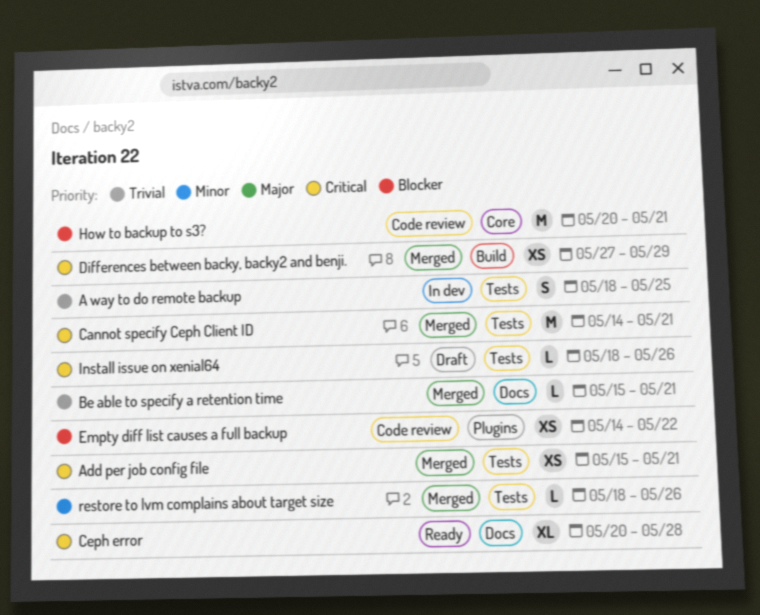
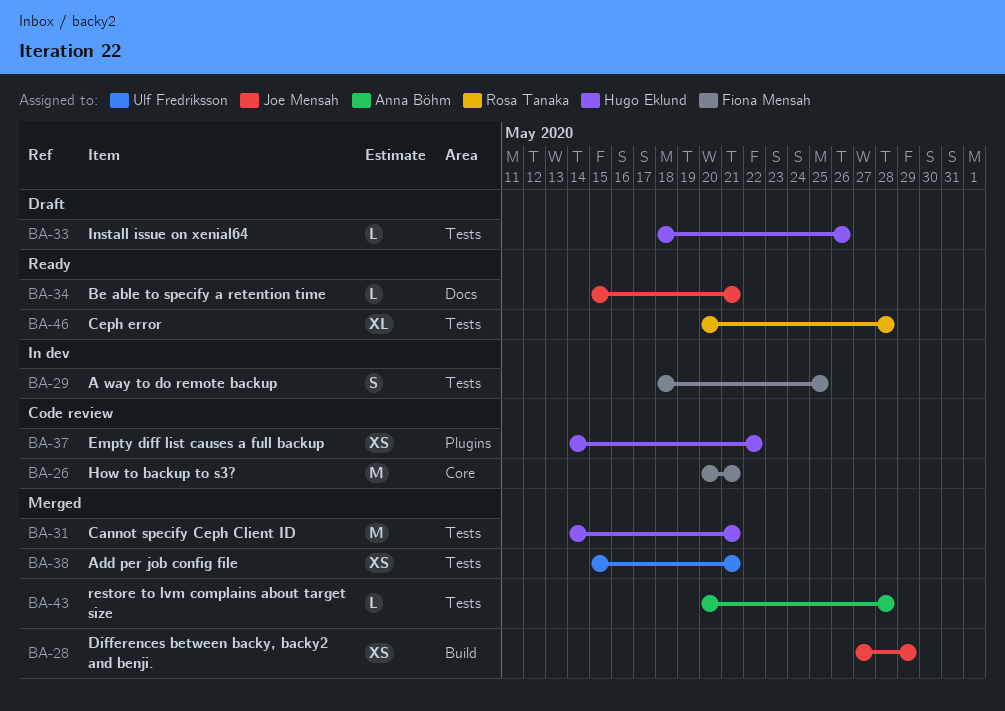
Be able to specify a retention time, status: Merged -> Ready
Ceph error, label: Docs -> Tests
restore to lvm complains about target size, start: May 18 -> May 20
restore to lvm complains about target size, due: May 26 -> May 28

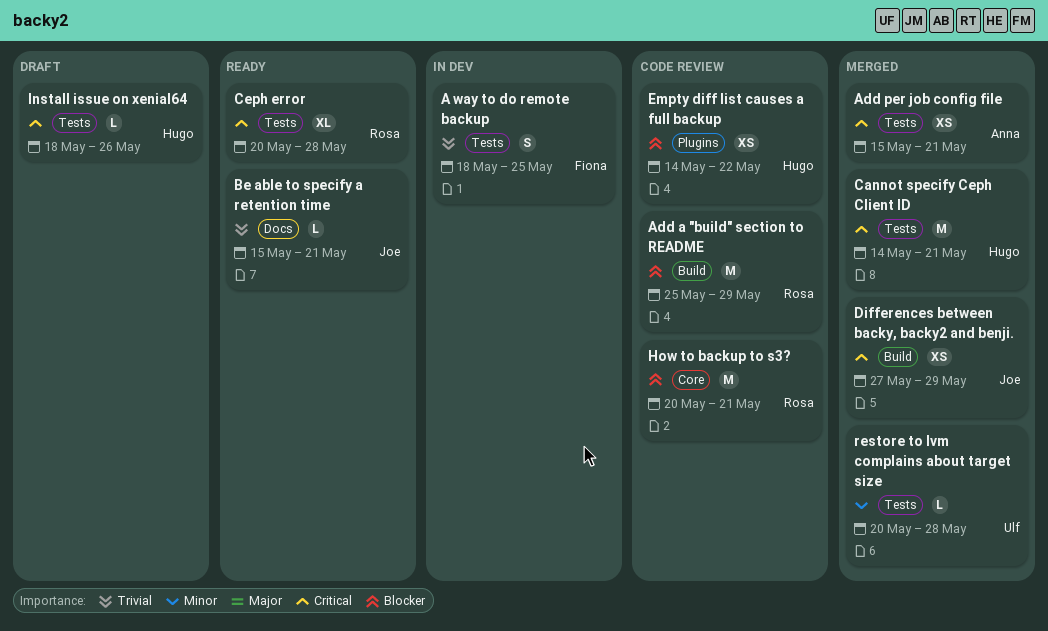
Add a "build" section to README: none -> present
Add per job config file, owner: Ulf Fredriksson -> Anna Böhm
How to backup to s3?, owner: Fiona Mensah -> Rosa Tanaka
restore to lvm complains about target size, owner: Anna Böhm -> Ulf Fredriksson

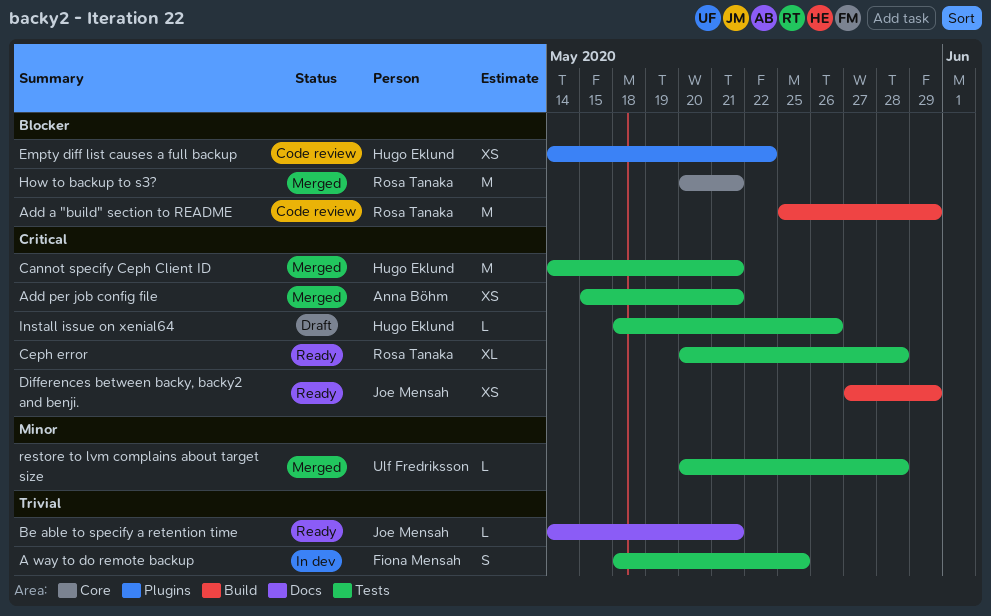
Be able to specify a retention time, start: May 15 -> May 14
Differences between backy, backy2 and benji., status: Merged -> Ready
How to backup to s3?, status: Code review -> Merged

